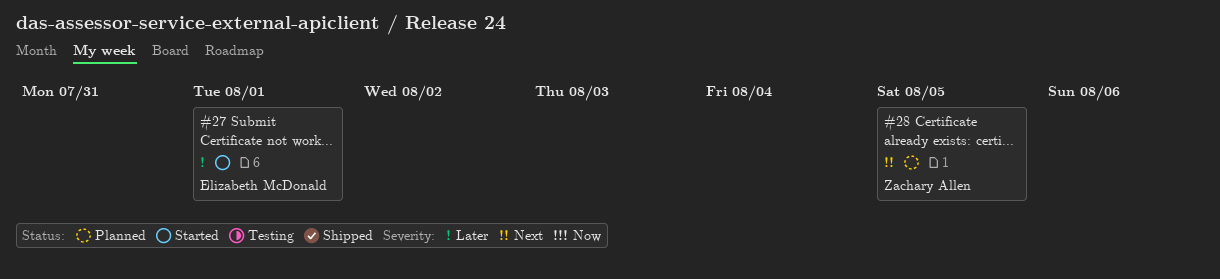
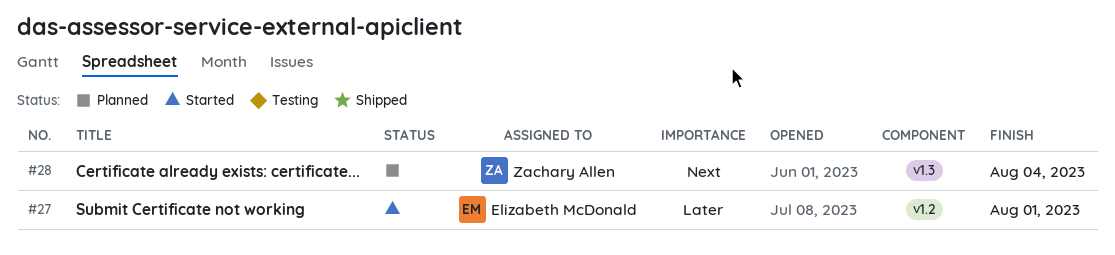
#28, due: Aug 5 -> Aug 4

